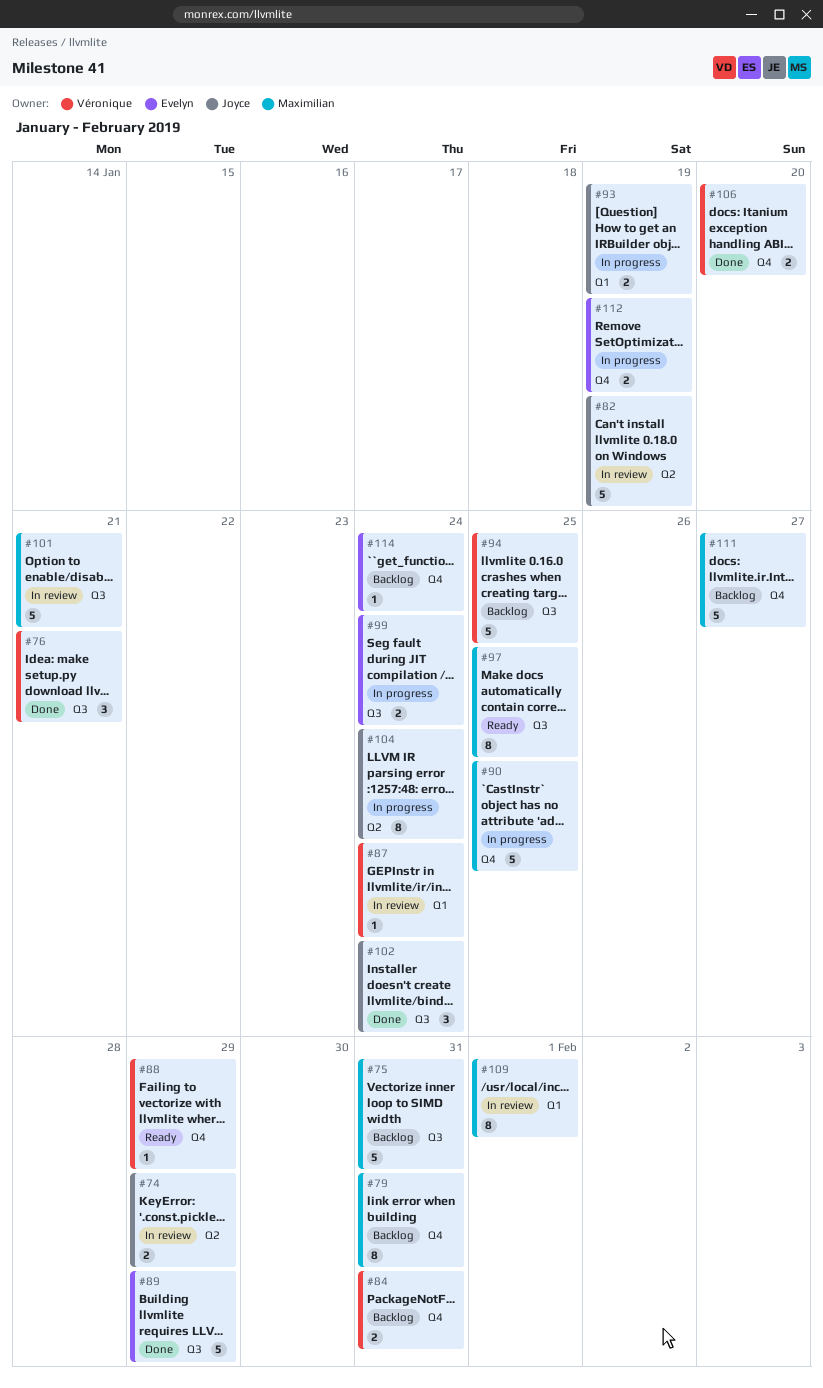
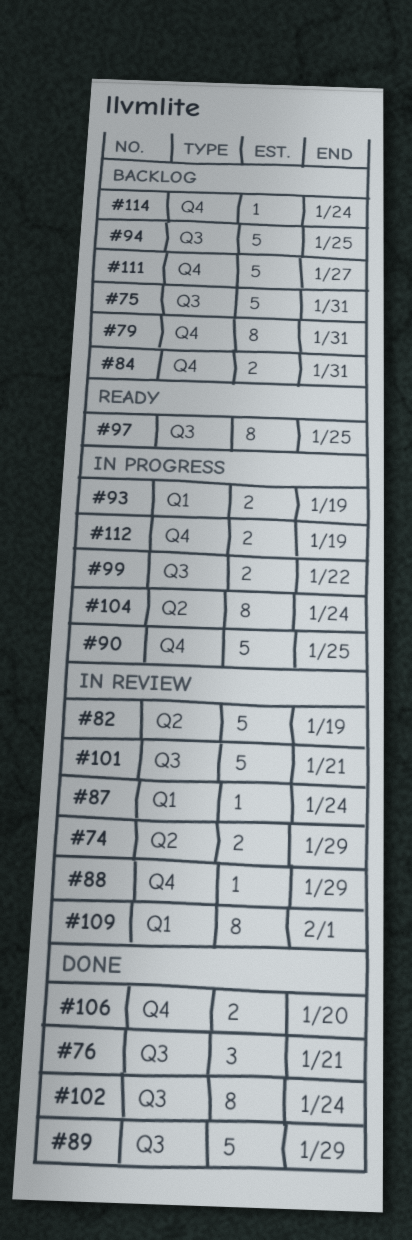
#88, status: Ready -> In review
#99, due: Jan 24 -> Jan 22
#102, estimate: 3 -> 8

